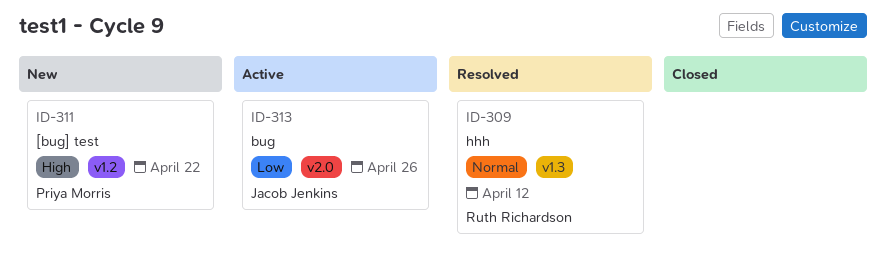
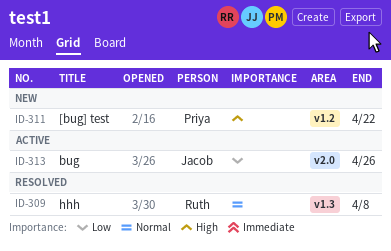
ID-309, due: Apr 12 -> Apr 8

